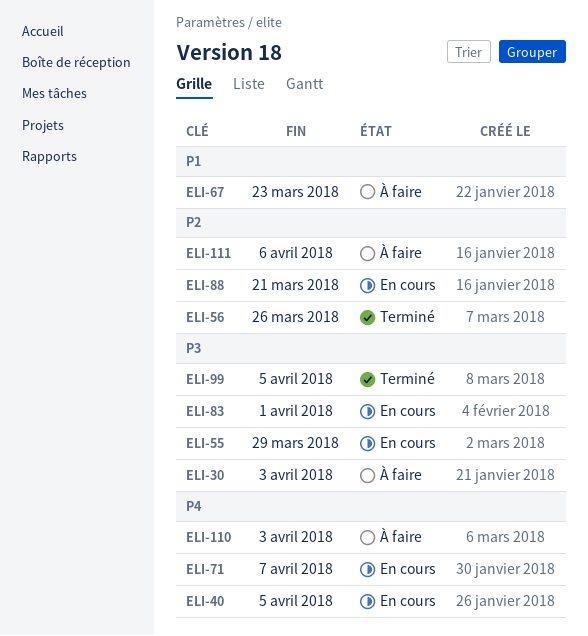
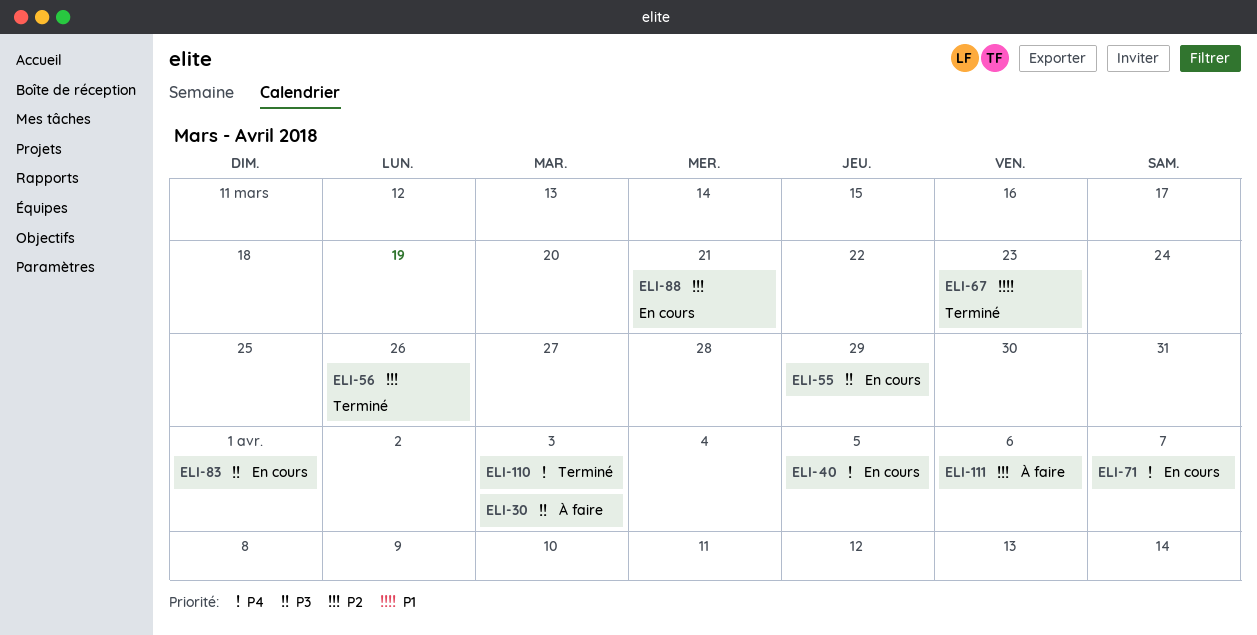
ELI-67, status: À faire -> Terminé
ELI-99: present -> none
ELI-110, status: À faire -> Terminé

